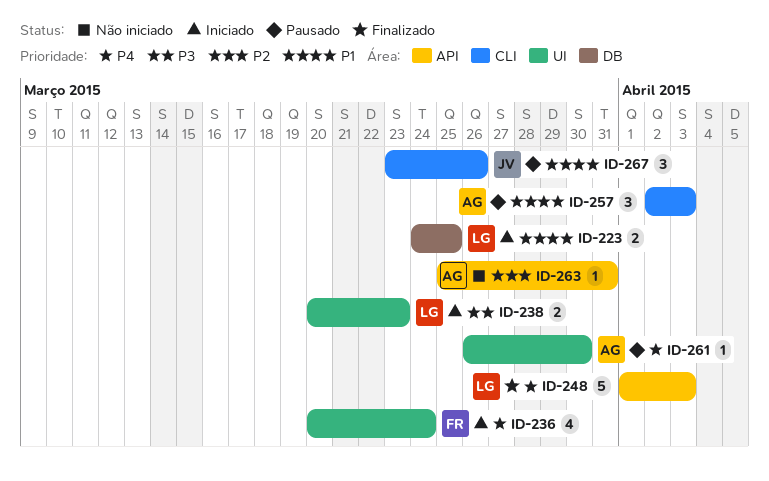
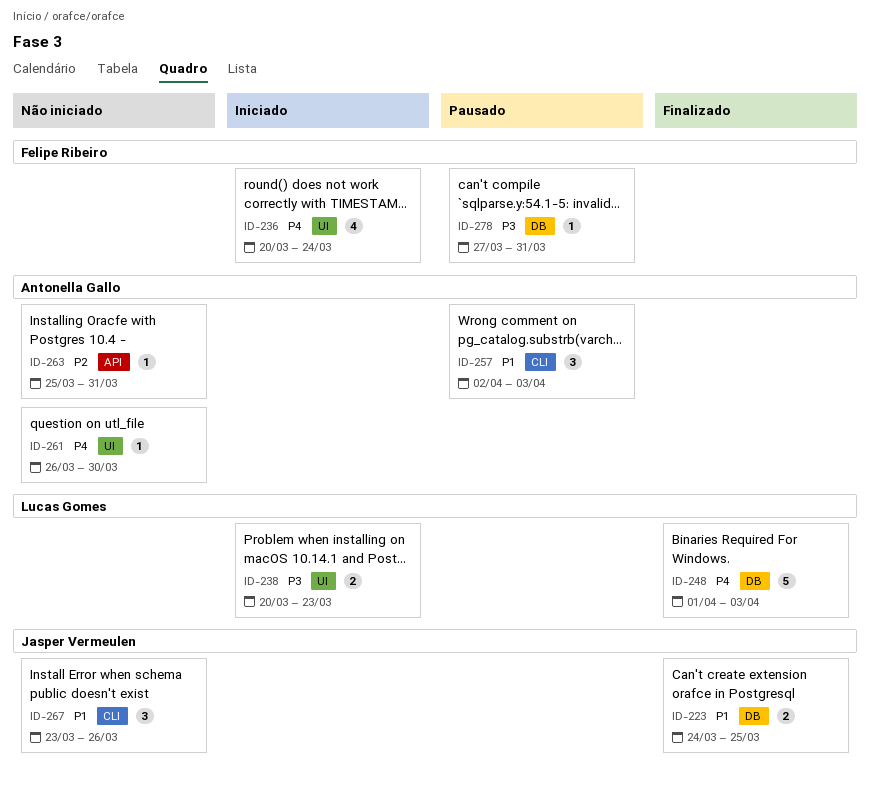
ID-223, status: Iniciado -> Finalizado
ID-223, owner: Lucas Gomes -> Jasper Vermeulen
ID-248, label: API -> DB
ID-261, status: Pausado -> Não iniciado
ID-267, status: Pausado -> Não iniciado
ID-278: none -> present

